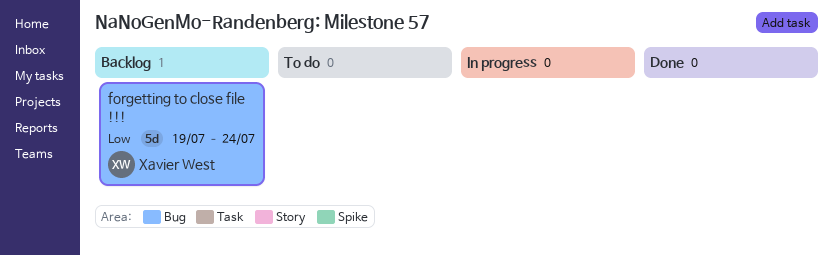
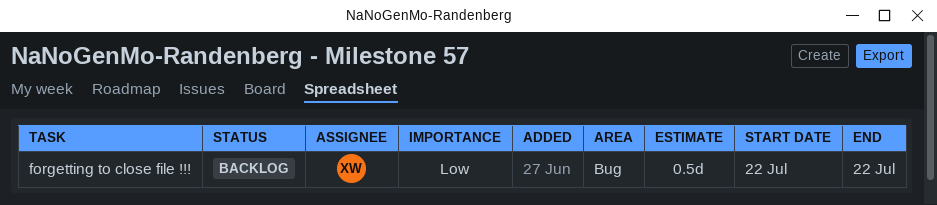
forgetting to close file !!!, estimate: 5d -> 0.5d
forgetting to close file !!!, start: Jul 19 -> Jul 22
forgetting to close file !!!, due: Jul 24 -> Jul 22

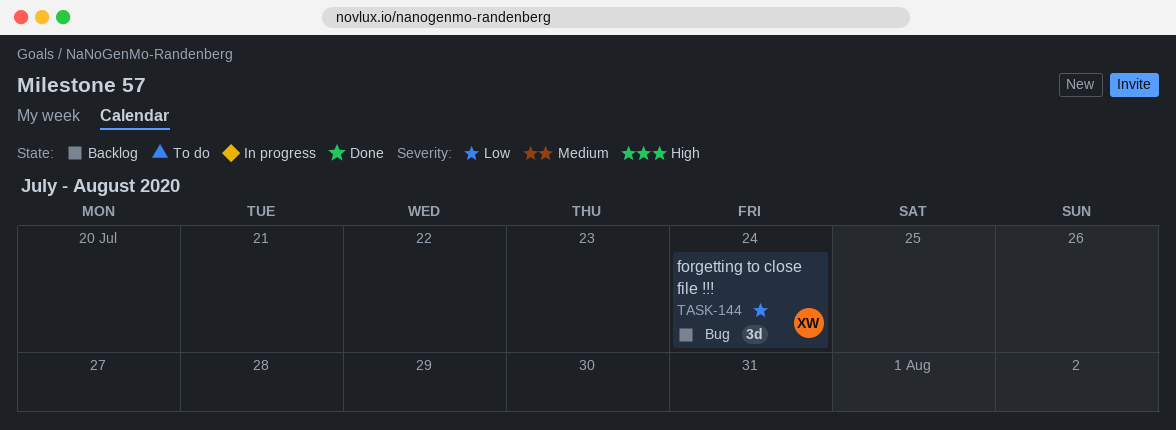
forgetting to close file !!!, estimate: 0.5d -> 3d
forgetting to close file !!!, due: Jul 22 -> Jul 24

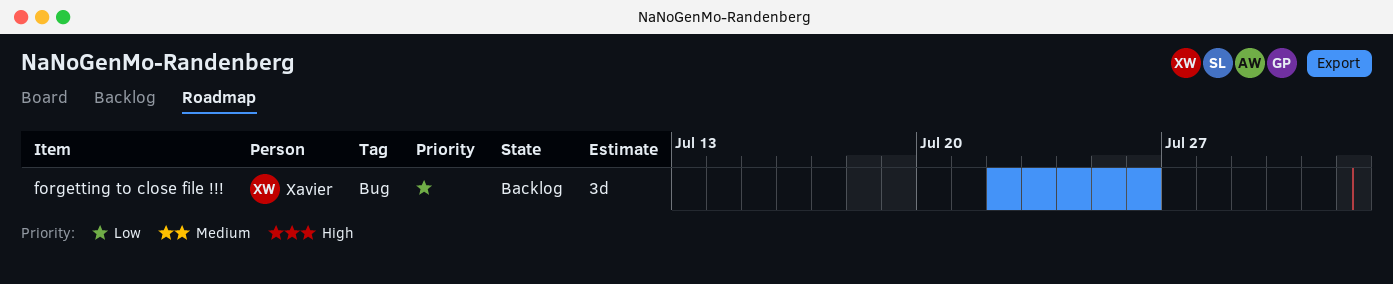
forgetting to close file !!!, due: Jul 24 -> Jul 26

